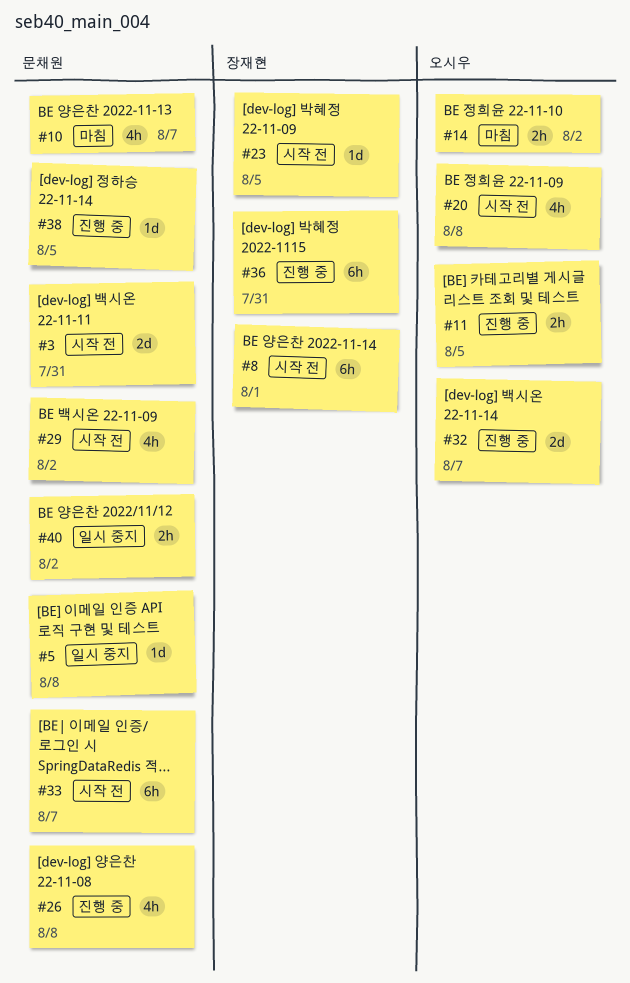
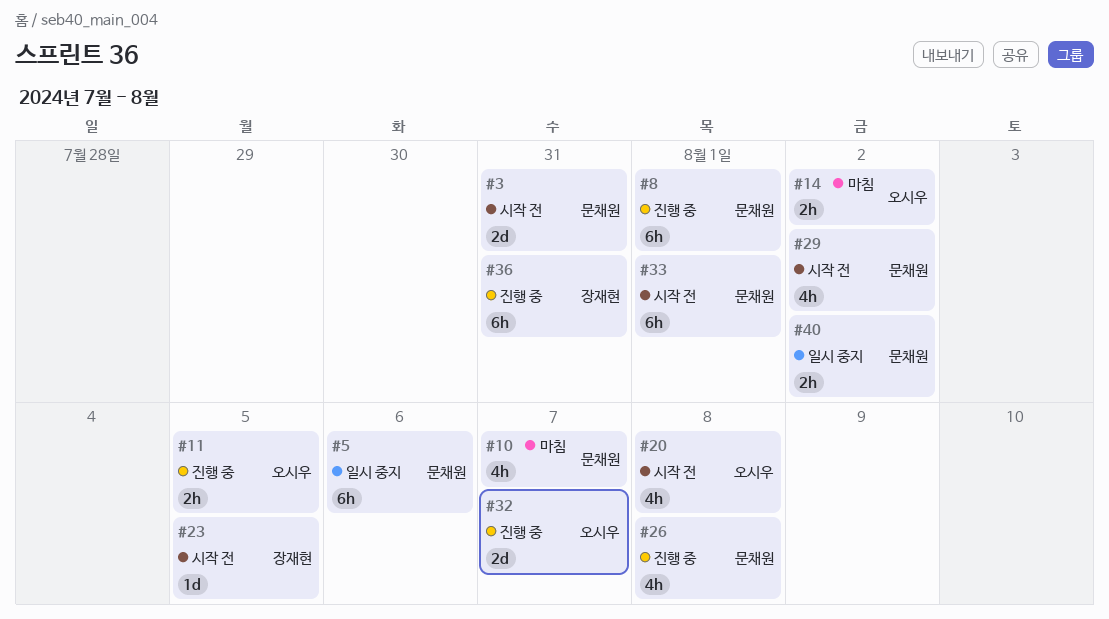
#5, estimate: 1d -> 6h
#5, due: Aug 8 -> Aug 6
#8, status: 시작 전 -> 진행 중
#8, owner: 장재현 -> 문채원
#33, due: Aug 7 -> Aug 1
#38: present -> none

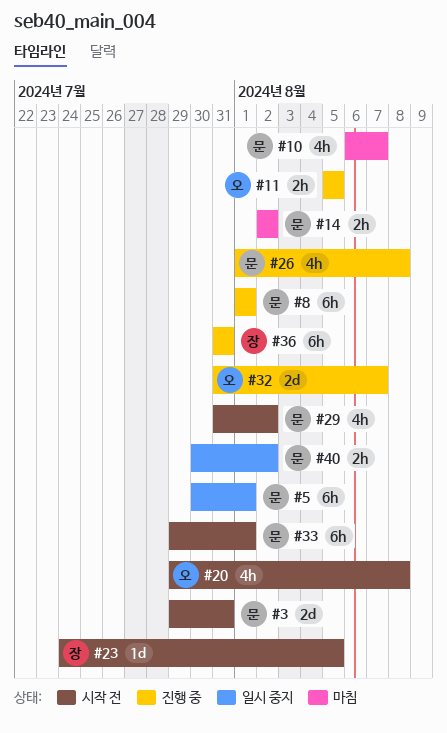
#5, due: Aug 6 -> Aug 1
#14, owner: 오시우 -> 문채원

